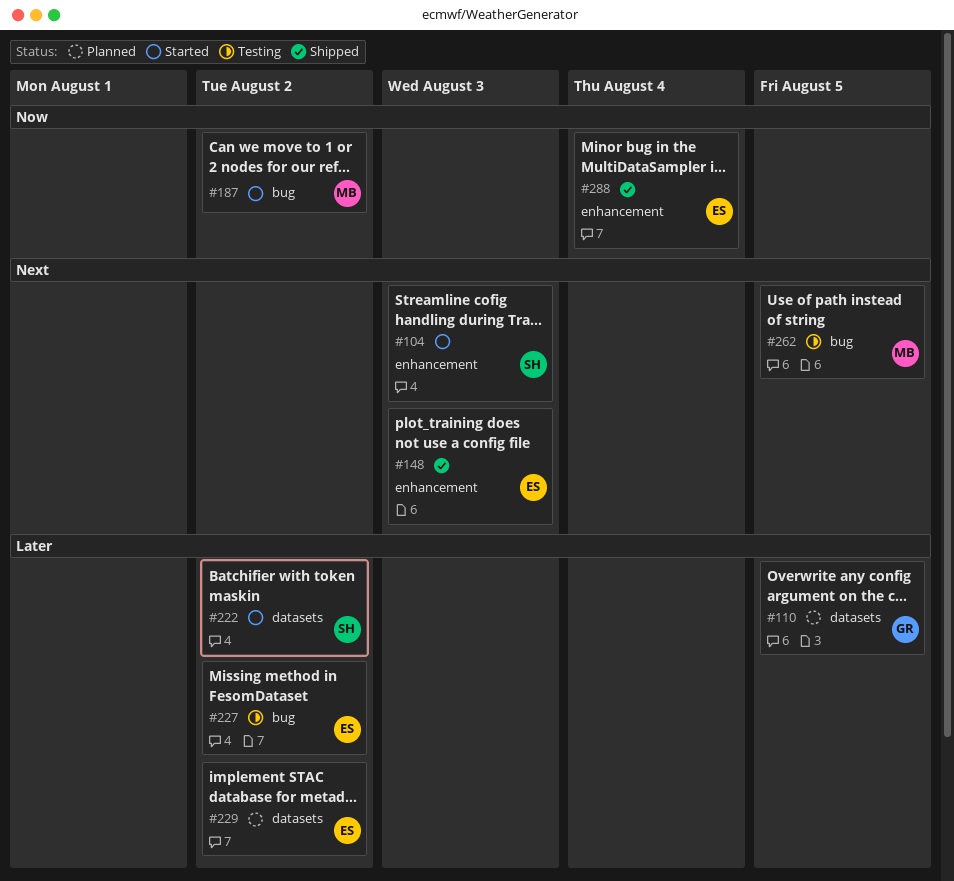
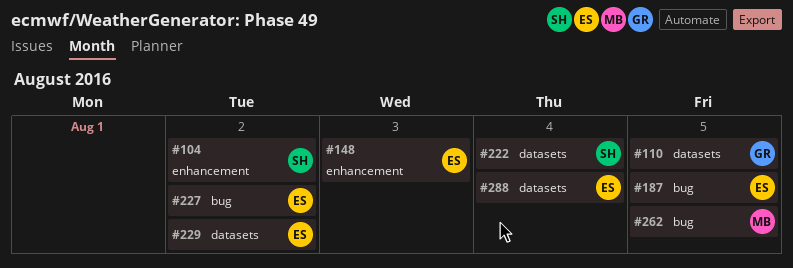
#104, due: Aug 3 -> Aug 2
#187, owner: MB -> ES
#187, due: Aug 2 -> Aug 5
#222, due: Aug 2 -> Aug 4
#288, label: enhancement -> datasets

